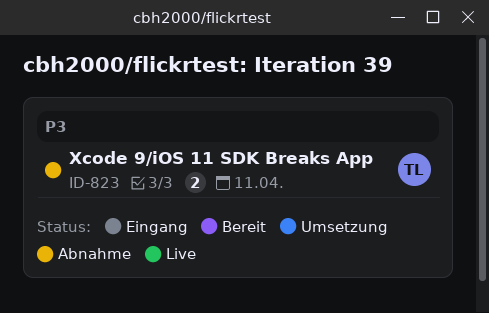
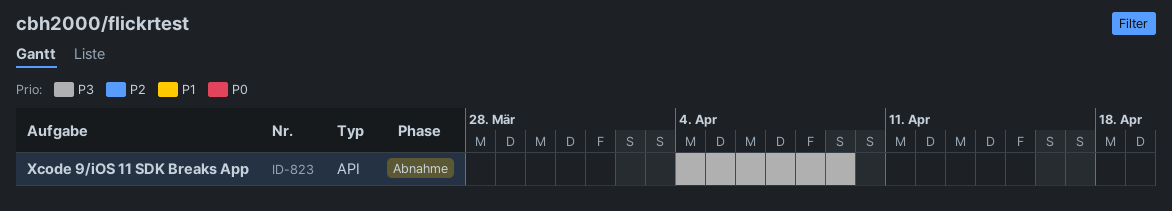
ID-823, due: Apr 11 -> Apr 9

